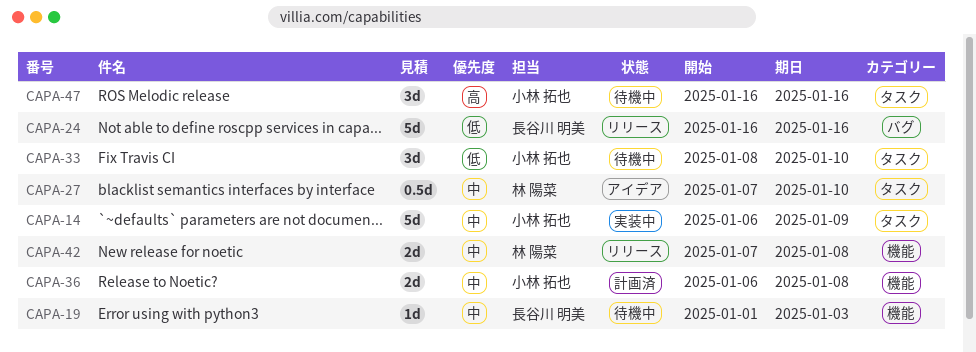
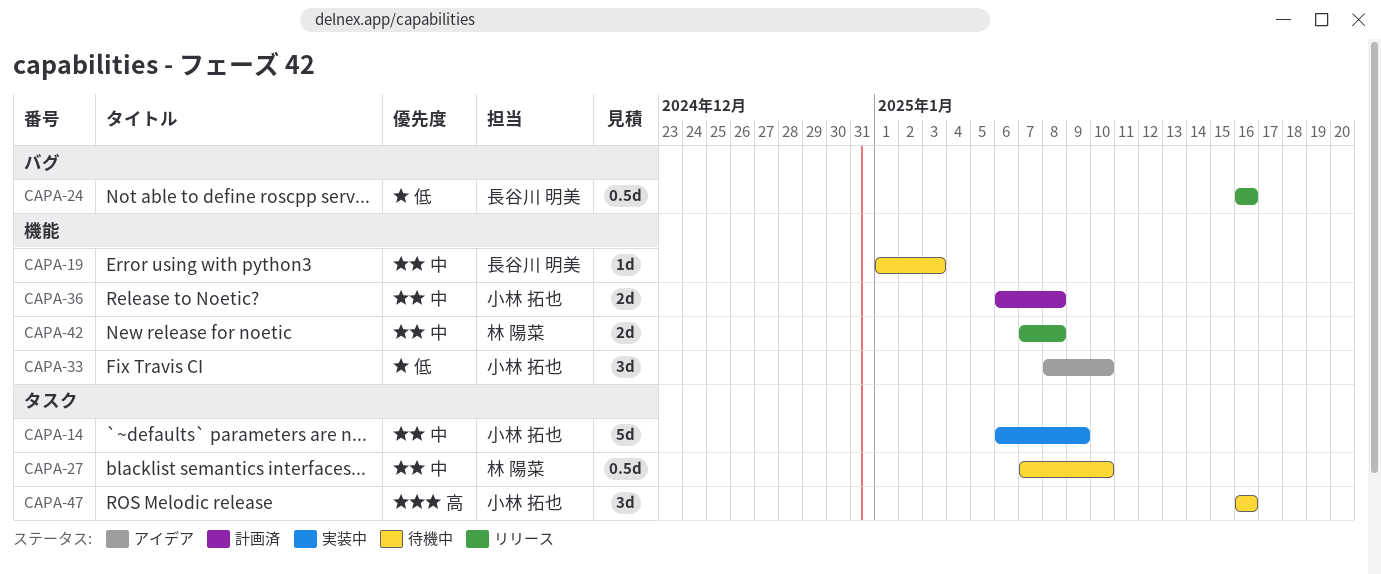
CAPA-24, estimate: 5d -> 0.5d
CAPA-27, status: アイデア -> 待機中
CAPA-33, status: 待機中 -> アイデア
CAPA-33, label: タスク -> 機能

